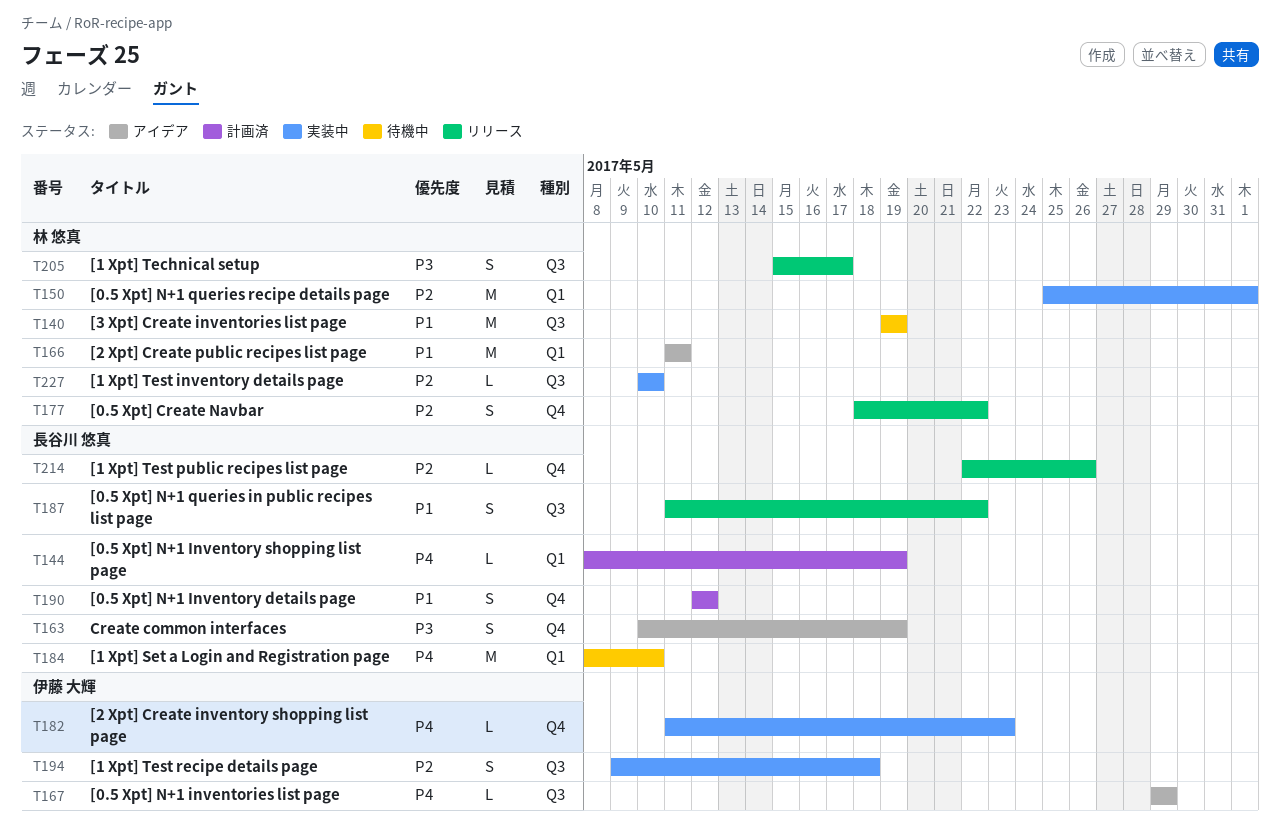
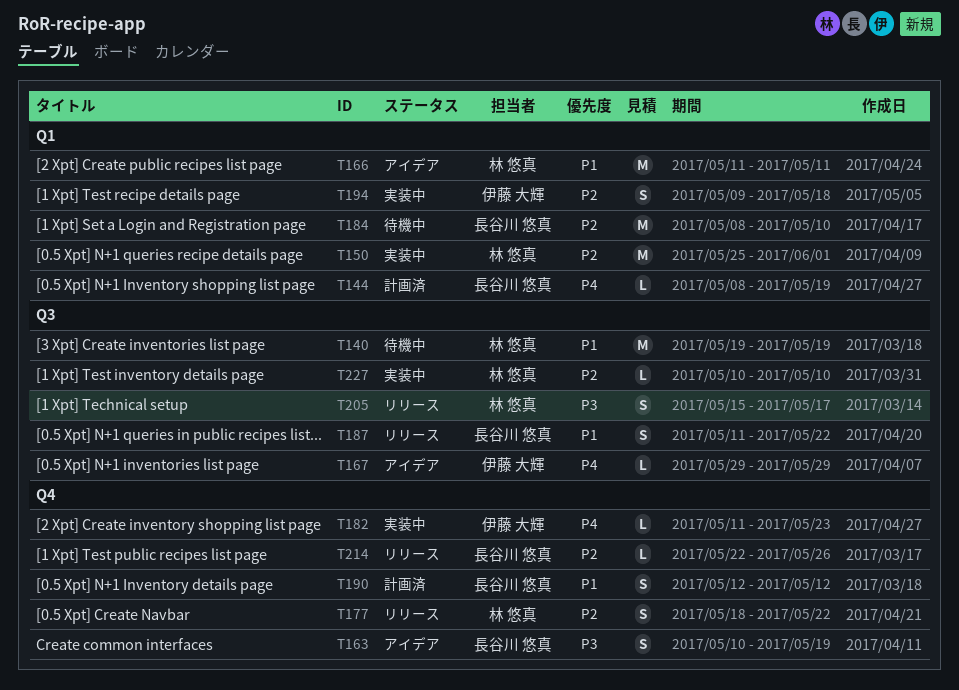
T184, priority: P4 -> P2
T194, label: Q3 -> Q1

